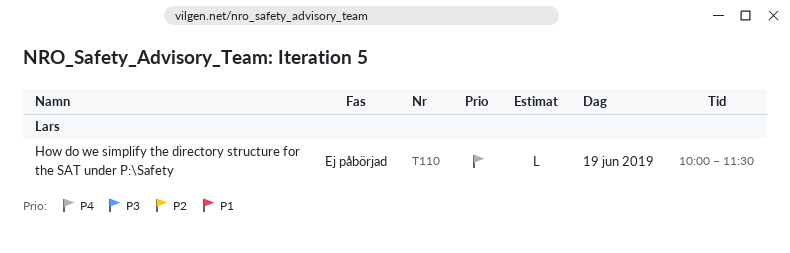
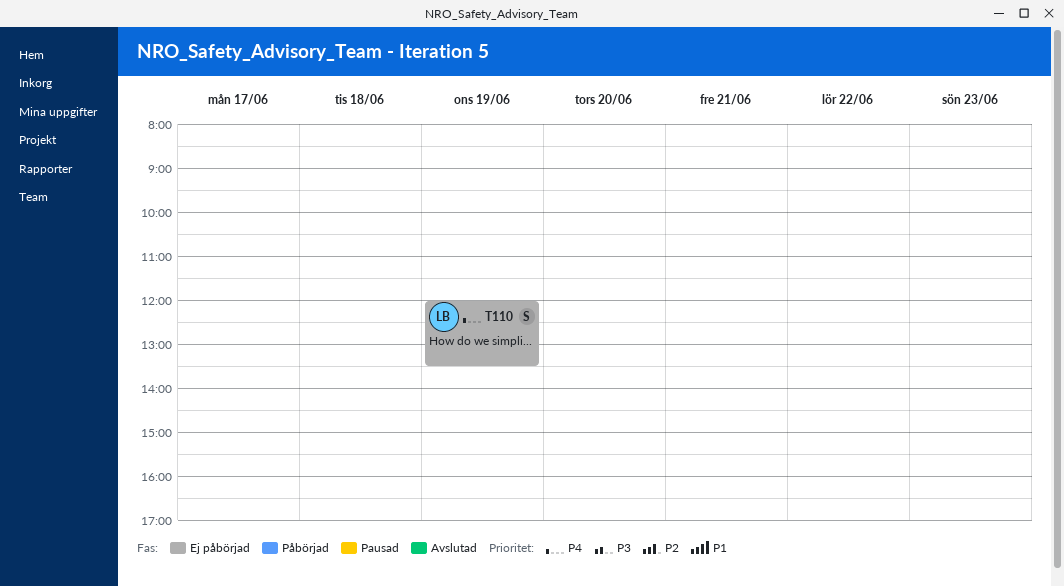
T110, estimate: L -> S
T110, begins: 10:00 -> 12:00
T110, ends: 11:30 -> 13:30

